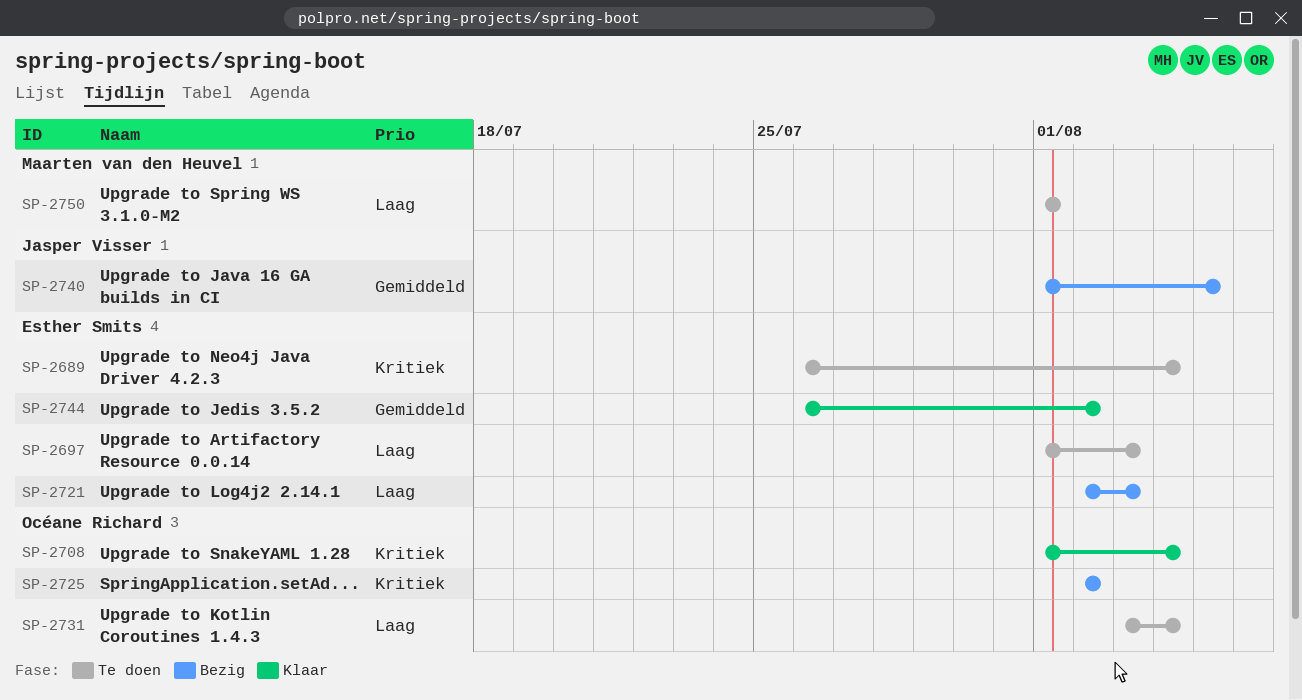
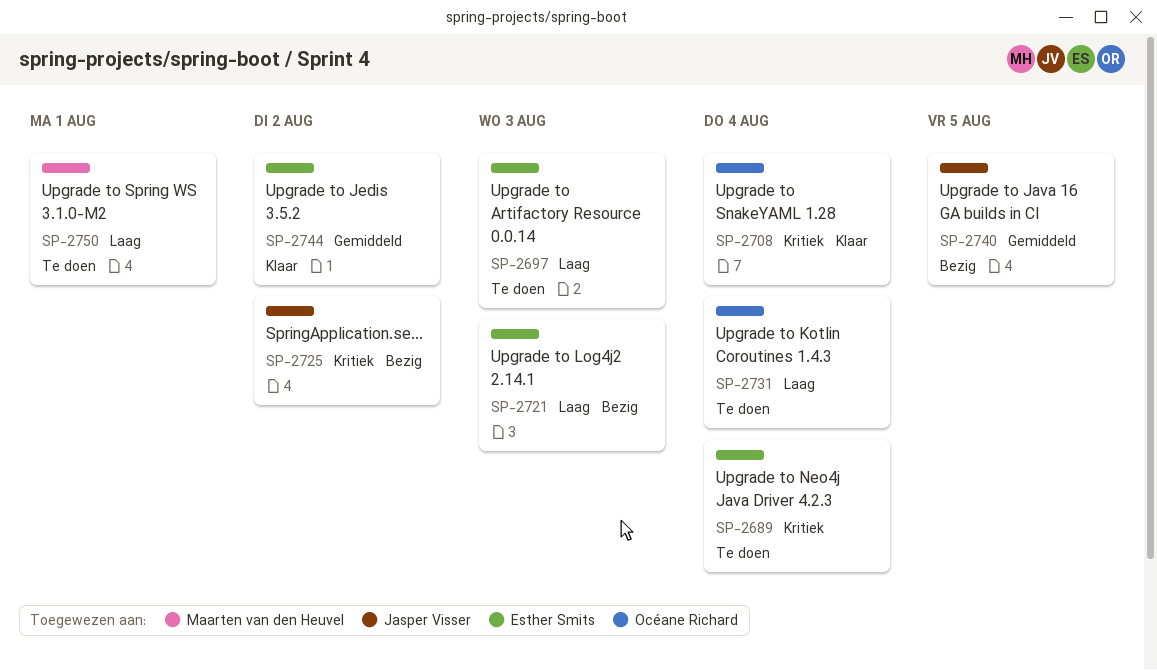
SP-2725, owner: Océane Richard -> Jasper Visser

